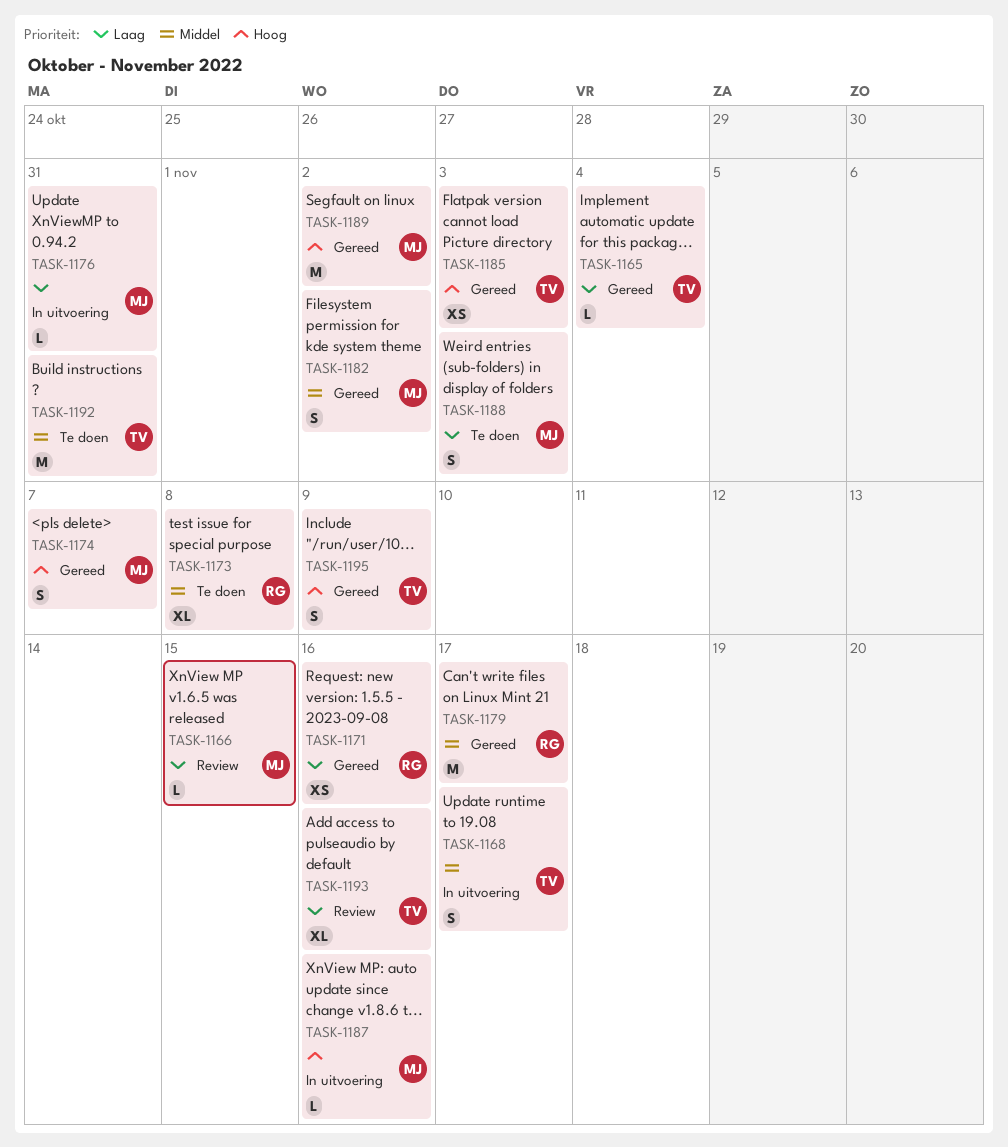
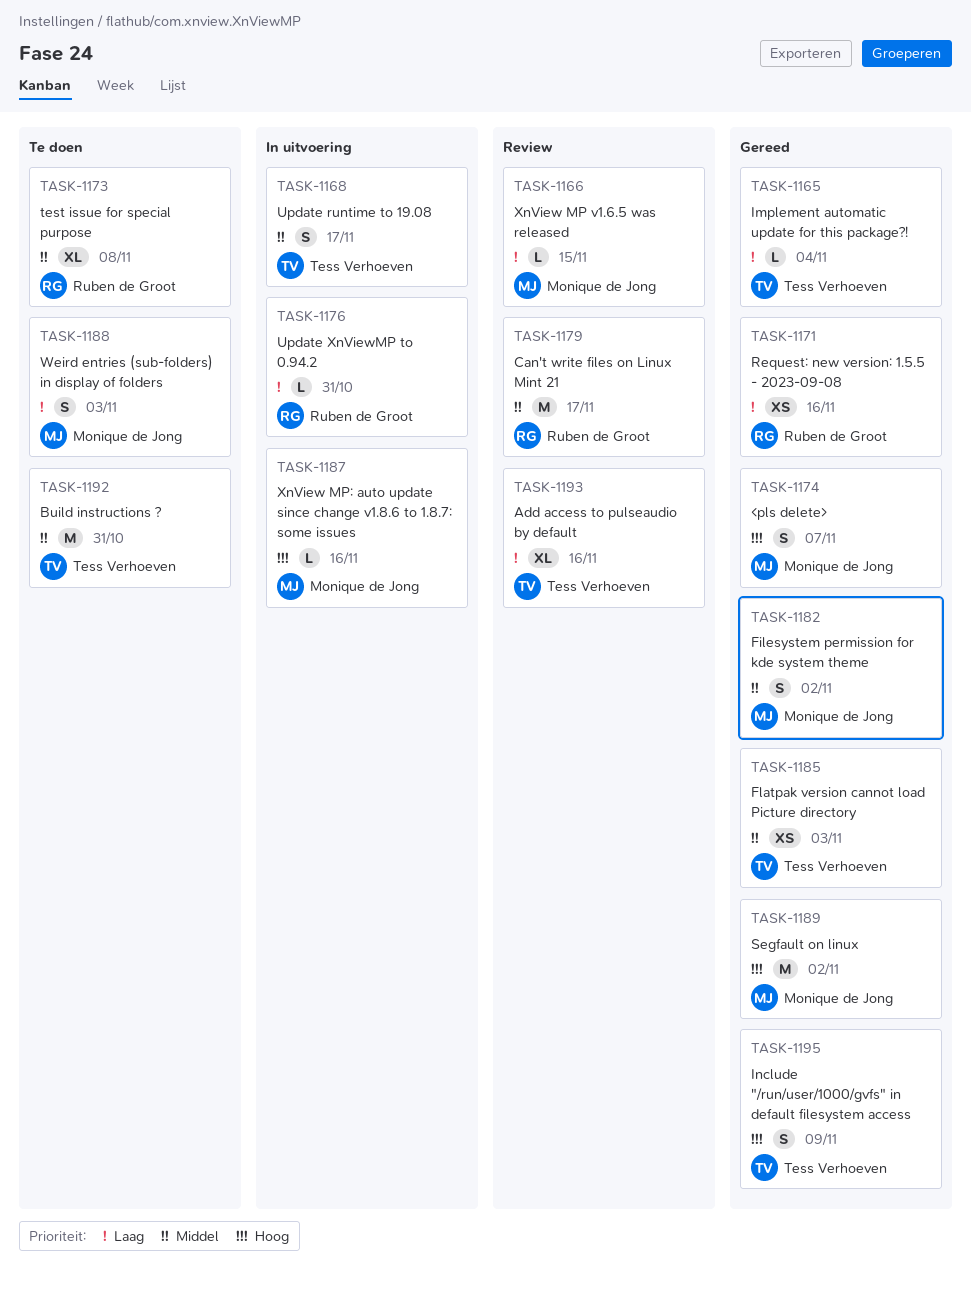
TASK-1176, owner: Monique de Jong -> Ruben de Groot
TASK-1179, status: Gereed -> Review
TASK-1185, priority: Hoog -> Middel

